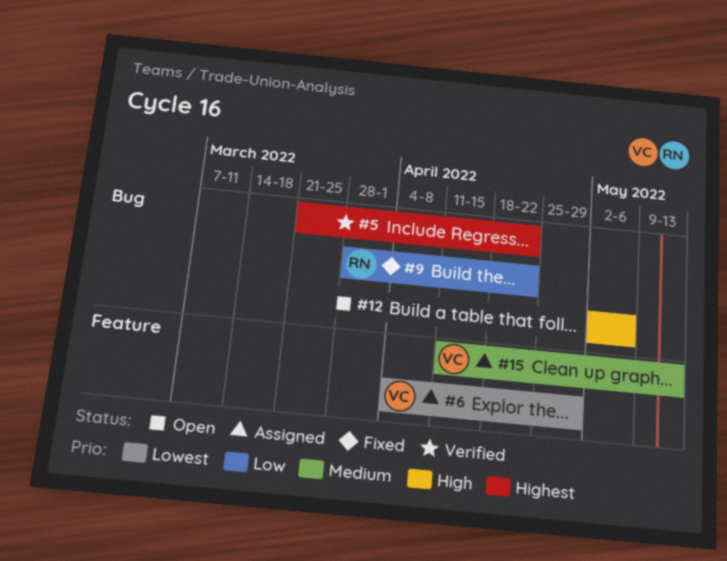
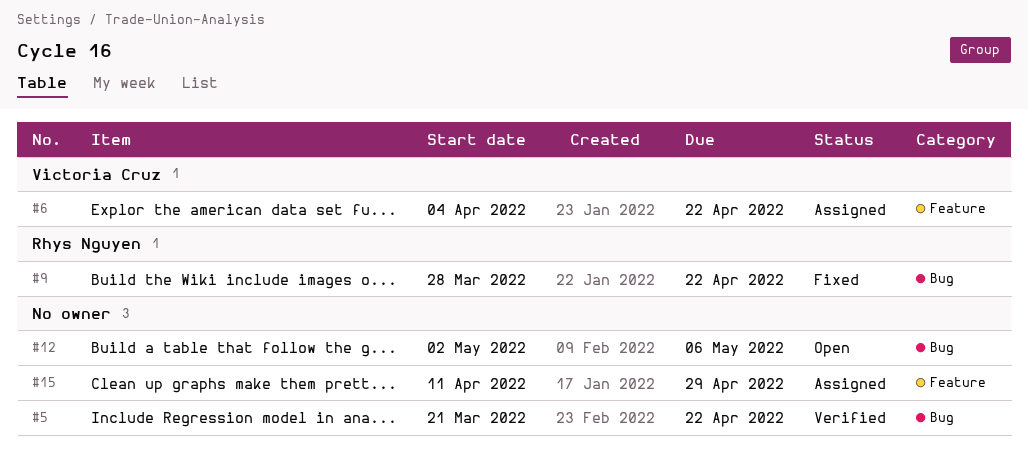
#6, due: Apr 29 -> Apr 22
#15, owner: Victoria Cruz -> none
#15, due: May 13 -> Apr 29

